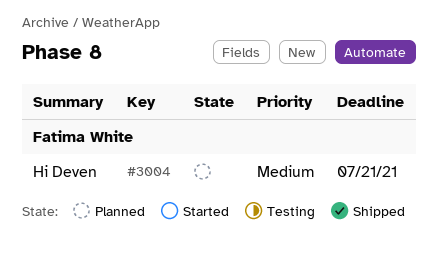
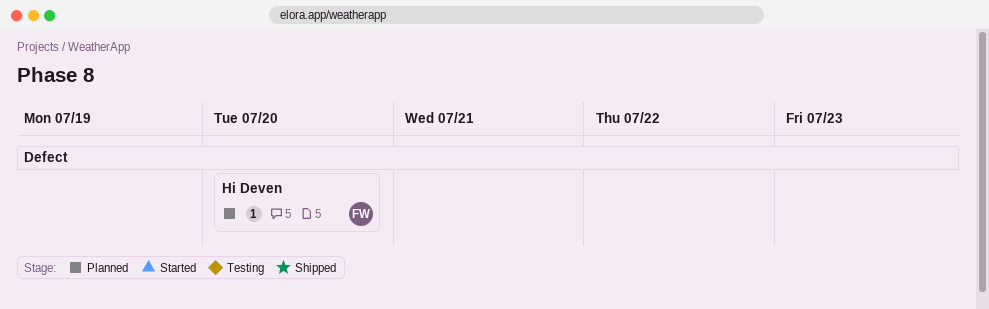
Hi Deven, due: Jul 21 -> Jul 20

